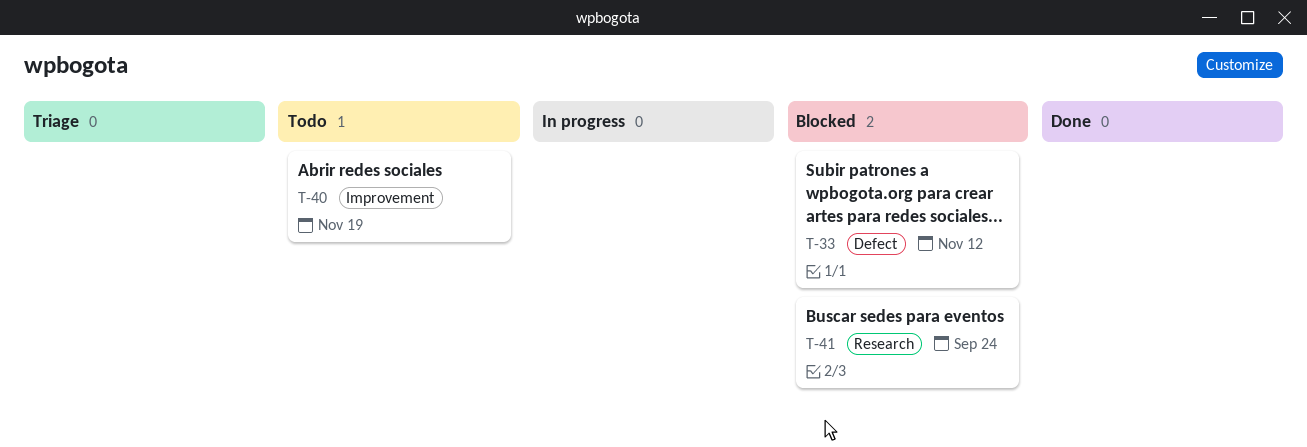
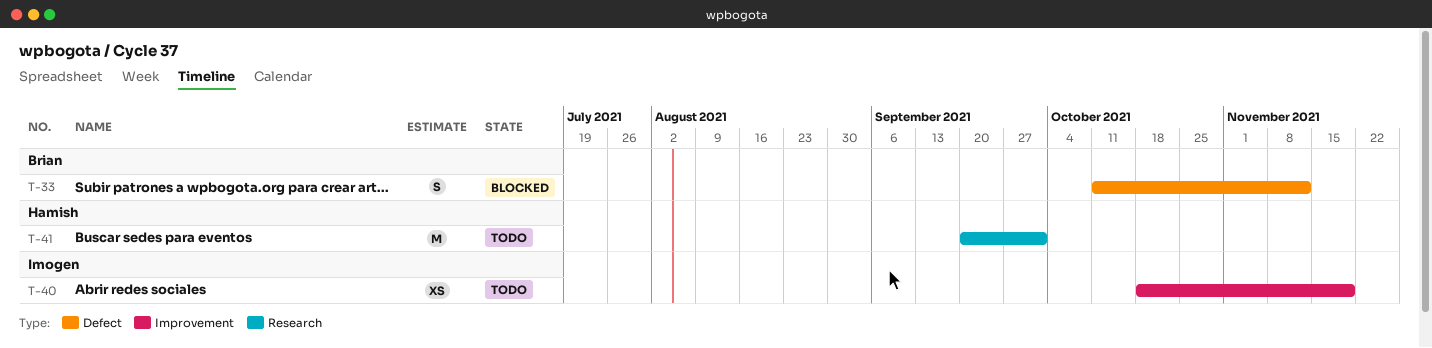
T-41, status: Blocked -> Todo
T-41, due: Sep 24 -> Oct 1

